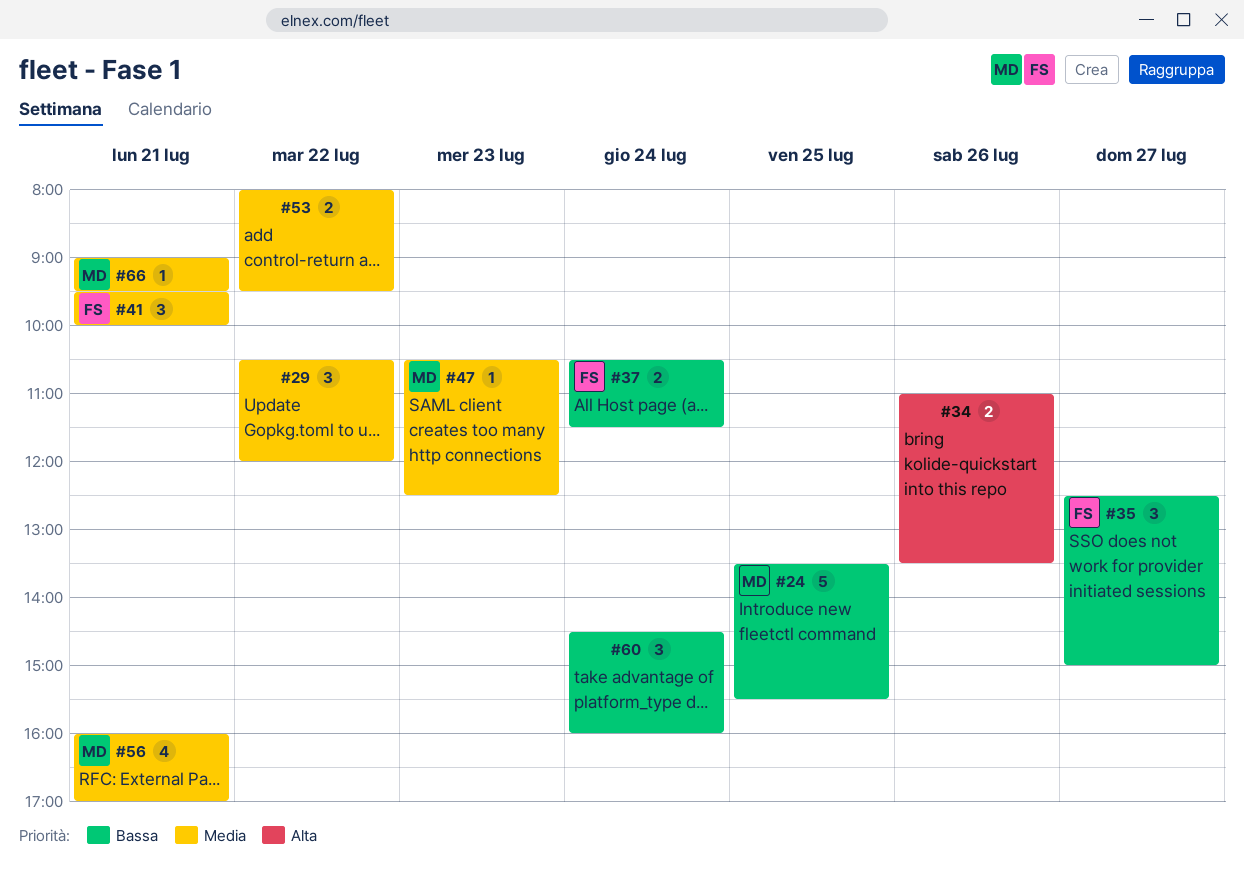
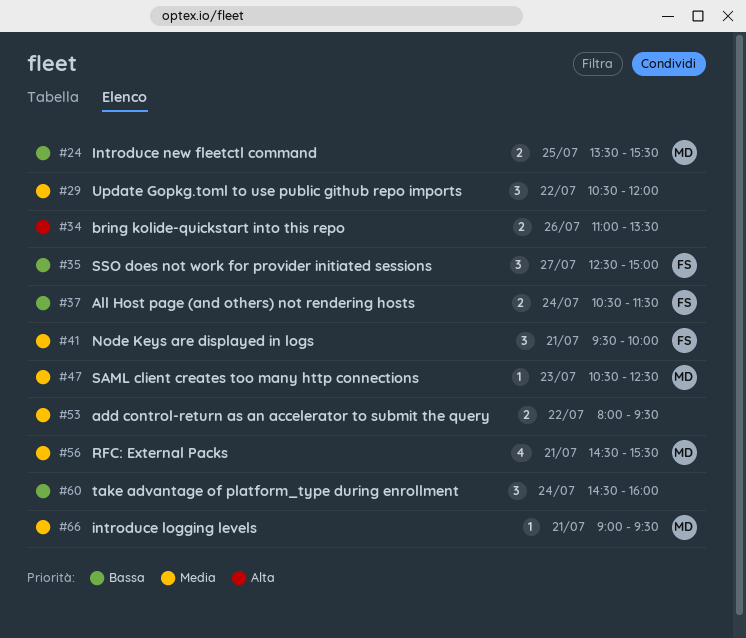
#24, estimate: 5 -> 2
#56, begins: 16:00 -> 14:30
#56, ends: 17:00 -> 15:30

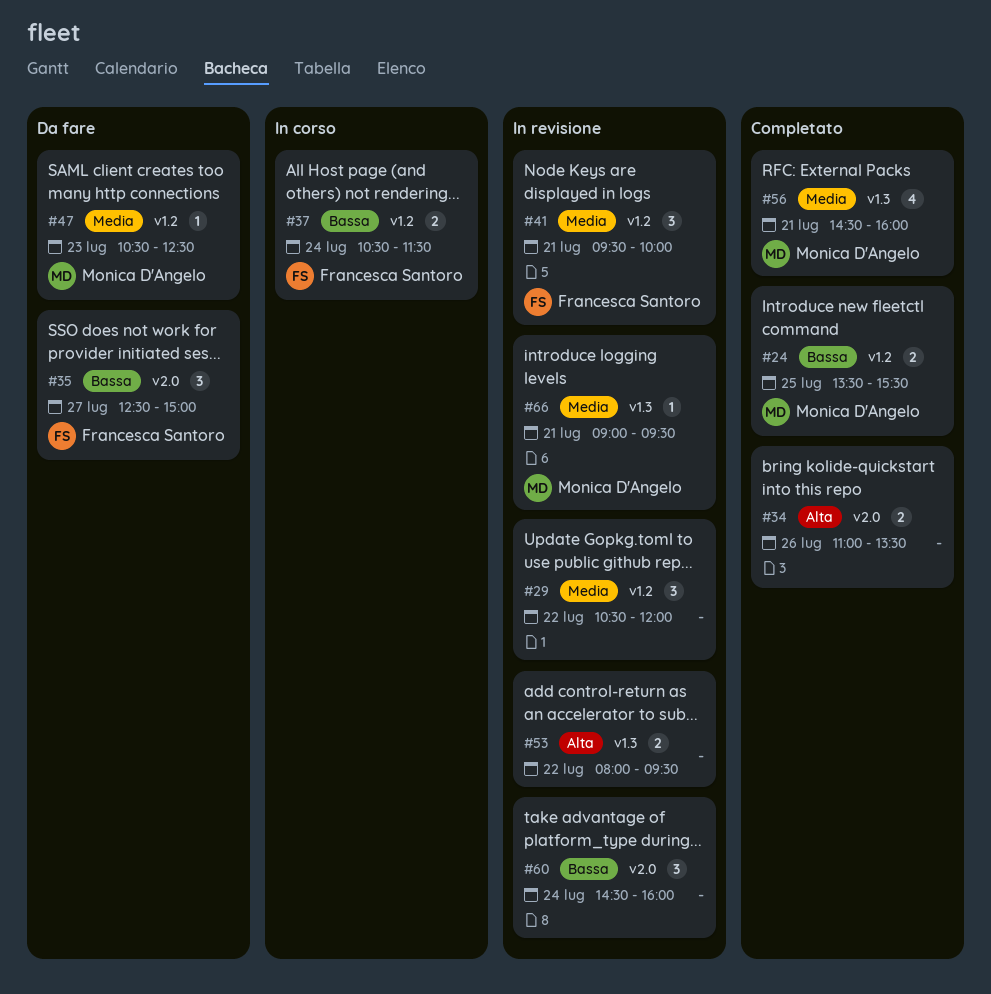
#53, priority: Media -> Alta
#56, ends: 15:30 -> 16:00

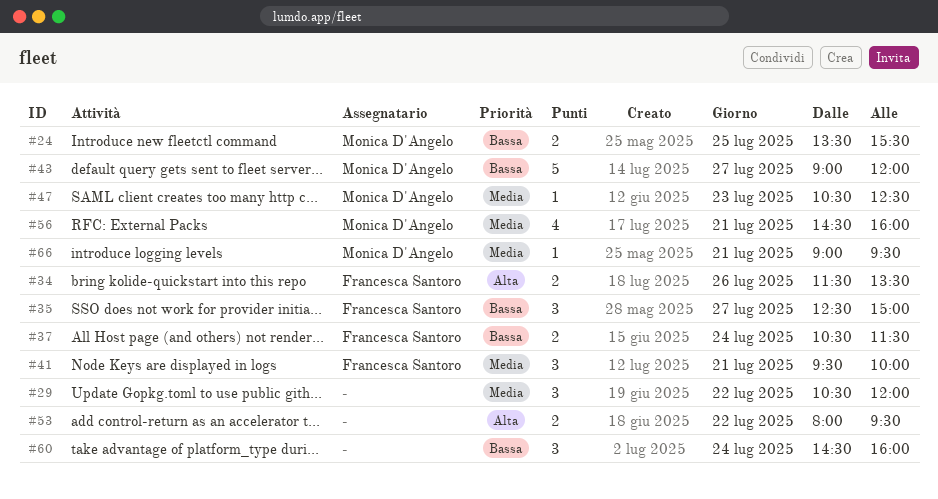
#34, owner: none -> Francesca Santoro
#34, begins: 11:00 -> 11:30
#43: none -> present

